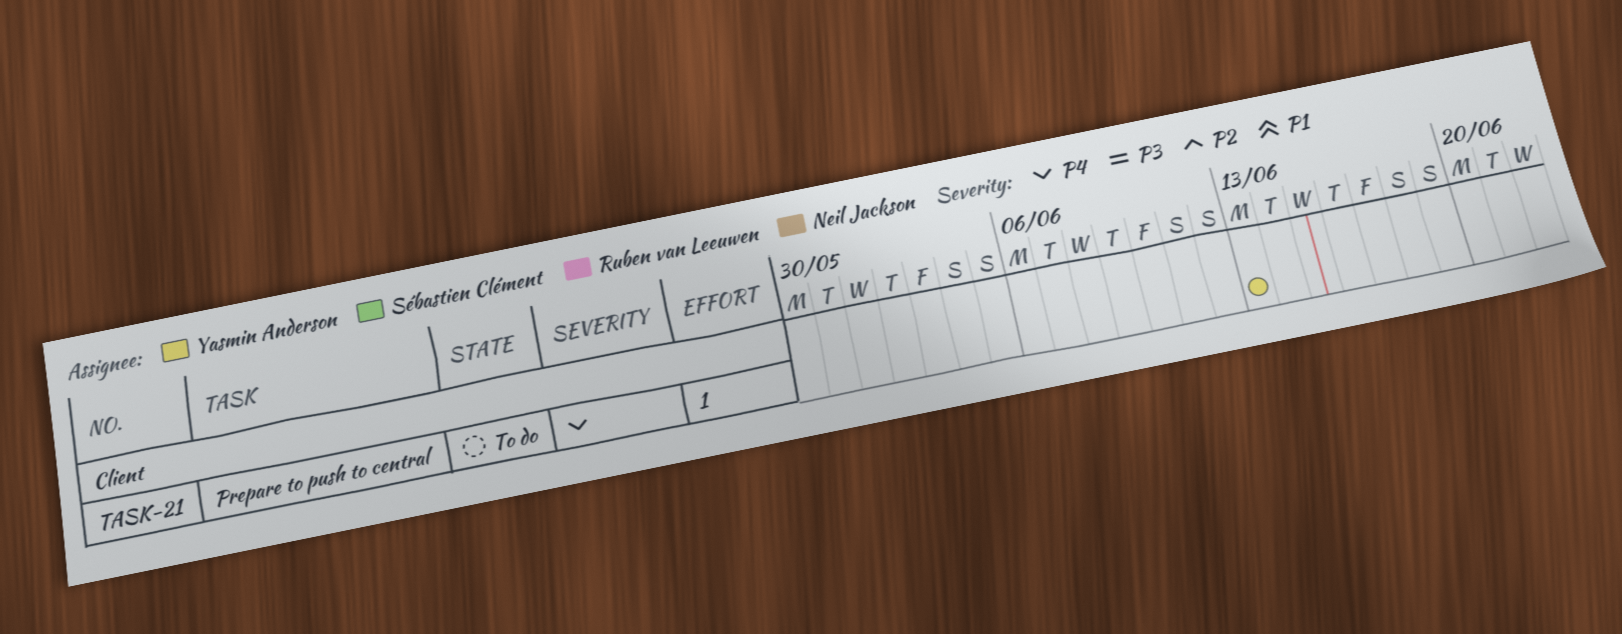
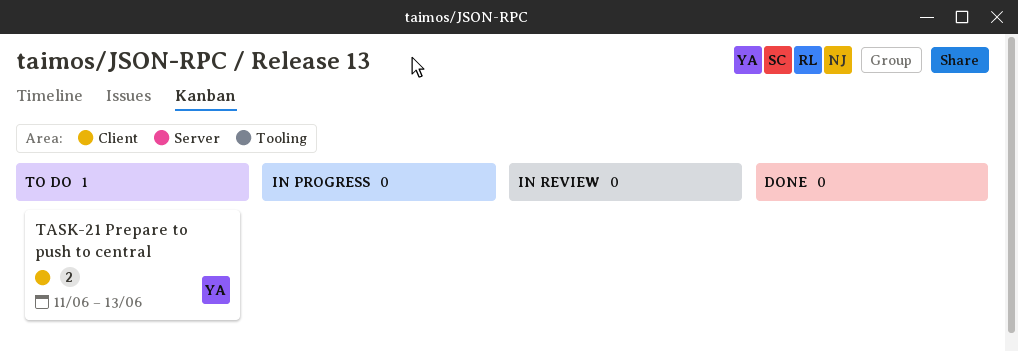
TASK-21, estimate: 1 -> 2
TASK-21, start: Jun 13 -> Jun 11

